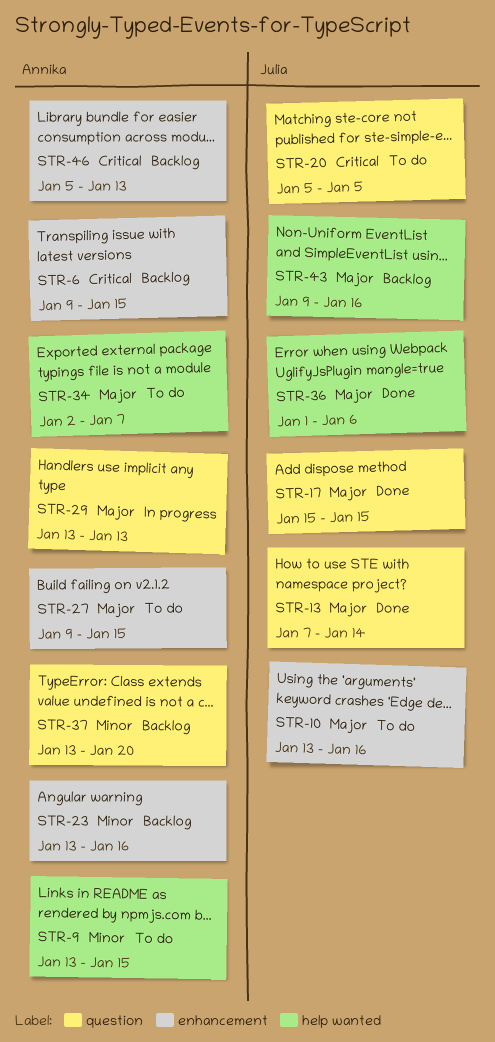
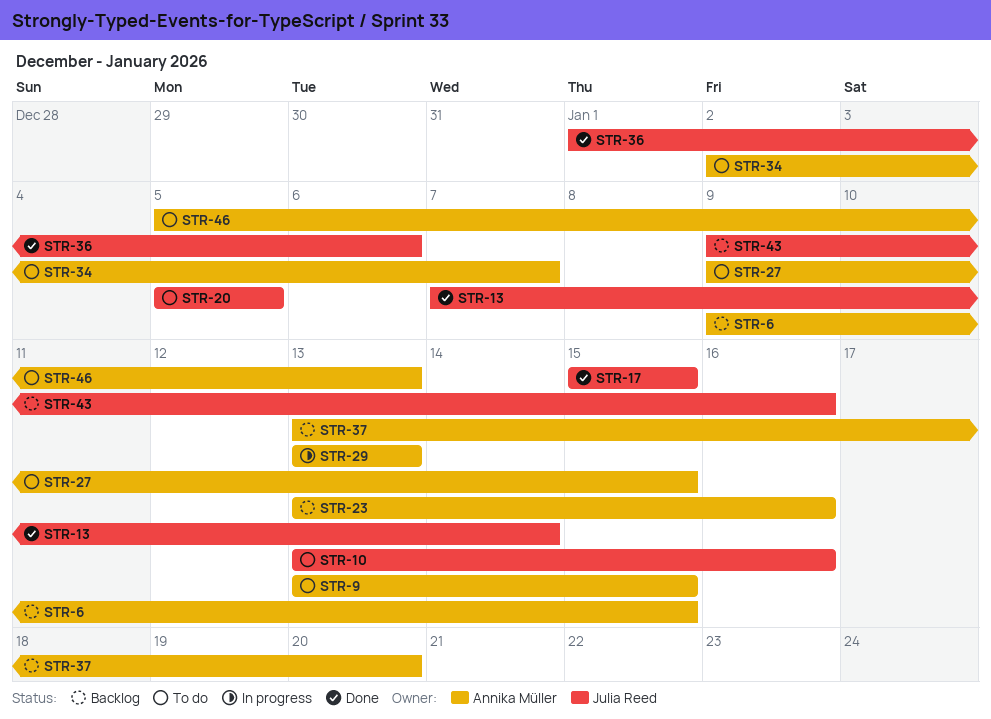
STR-46, status: Backlog -> To do

